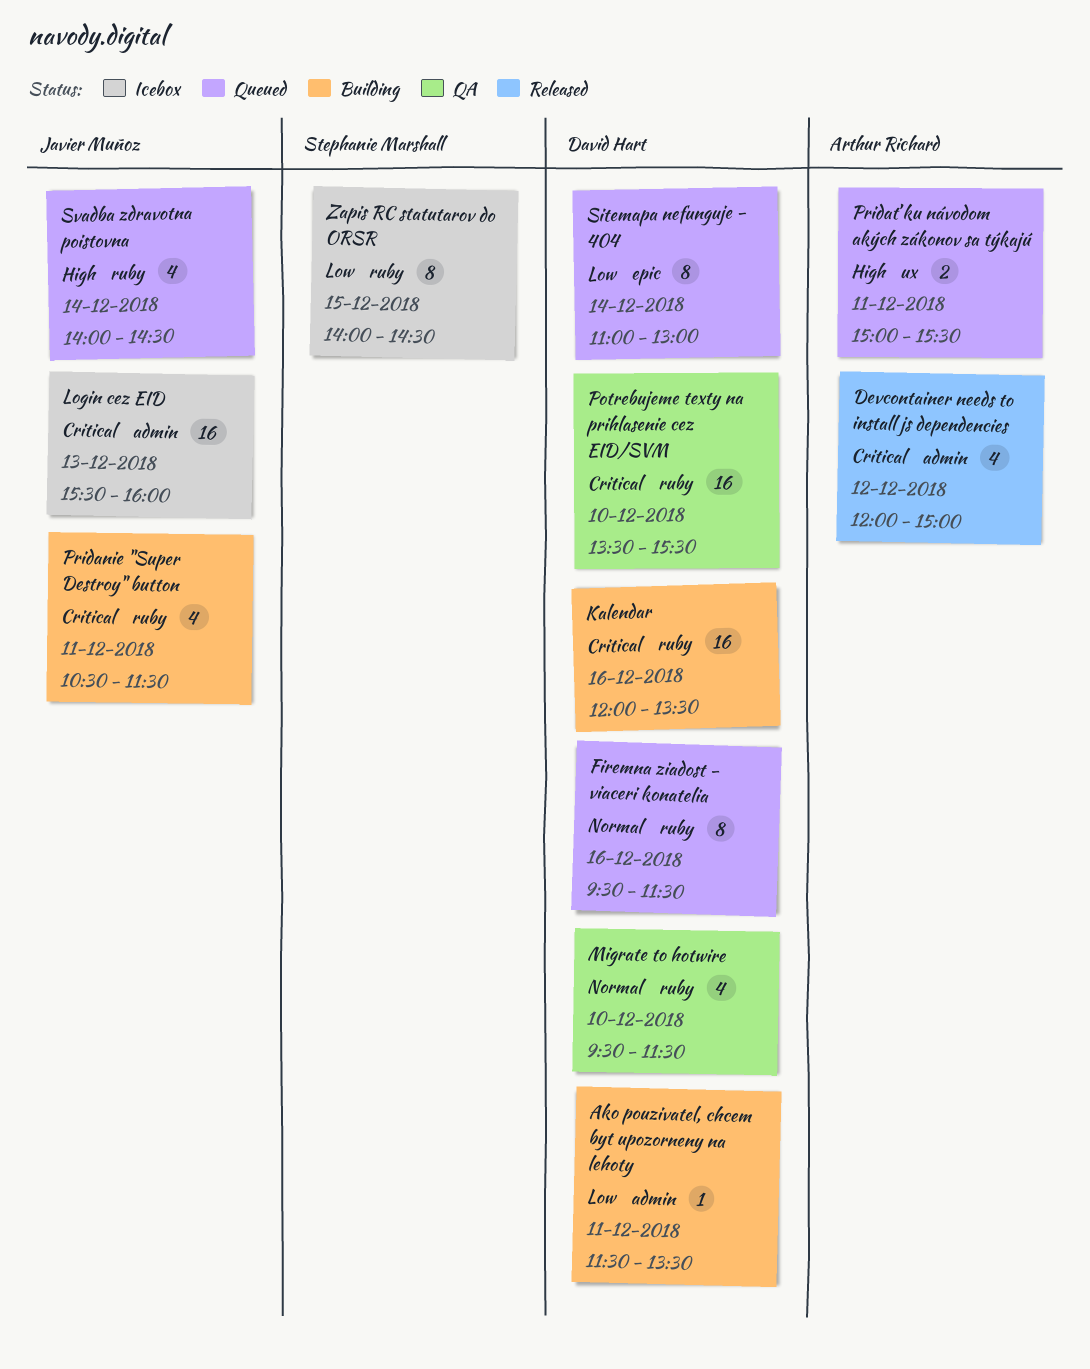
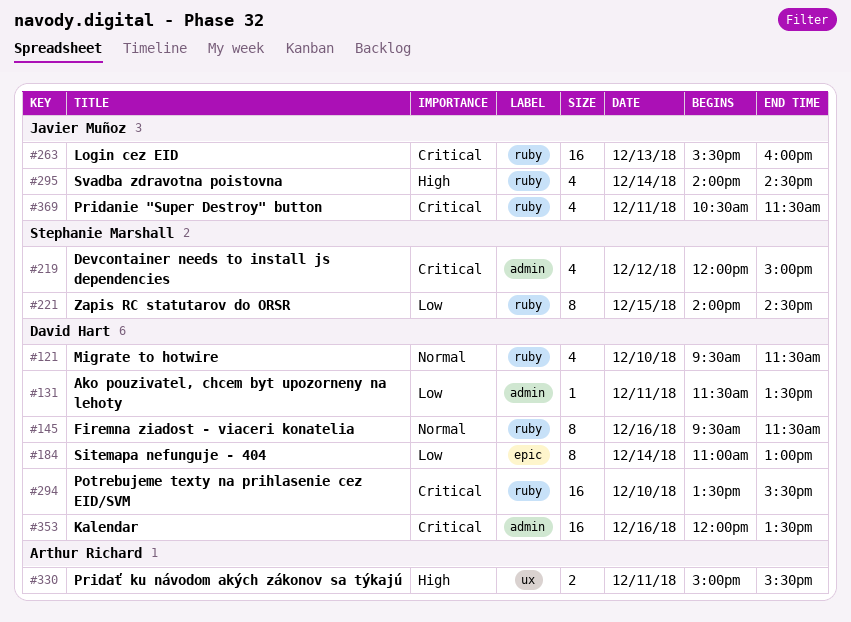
Devcontainer needs to install js dependencies, owner: Arthur Richard -> Stephanie Marshall
Kalendar, label: ruby -> admin
Login cez EID, label: admin -> ruby

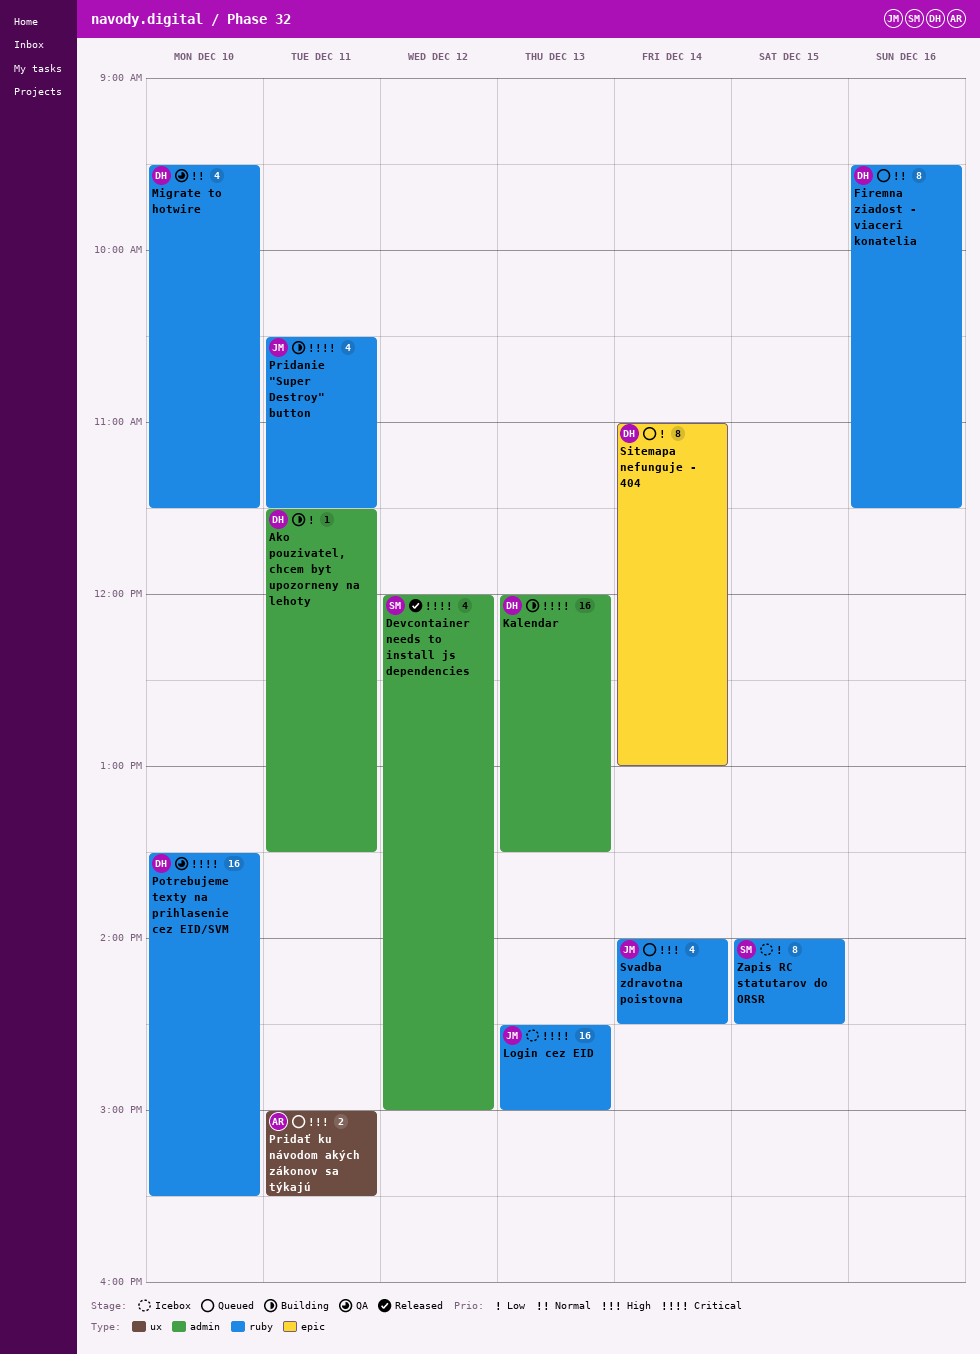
Kalendar, day: Dec 16 -> Dec 13
Login cez EID, begins: 15:30 -> 14:30
Login cez EID, ends: 16:00 -> 15:00

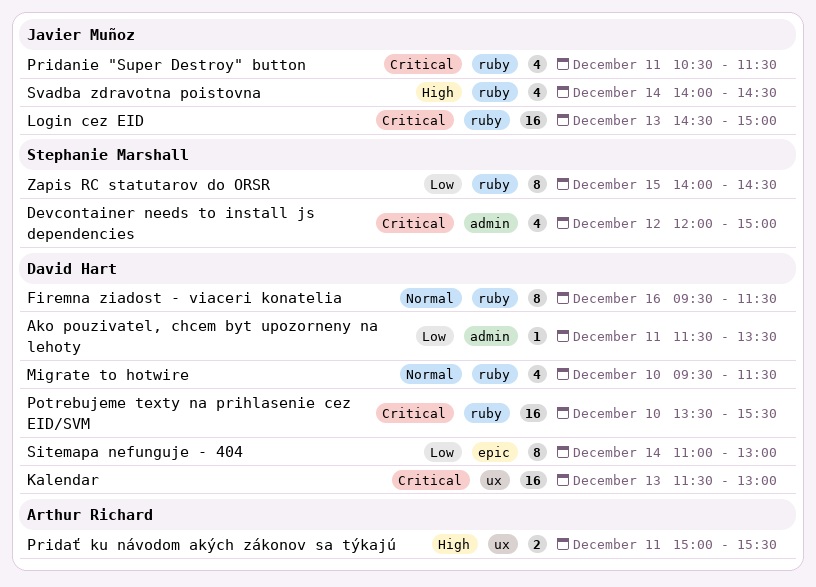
Kalendar, label: admin -> ux
Kalendar, begins: 12:00 -> 11:30
Kalendar, ends: 13:30 -> 13:00

